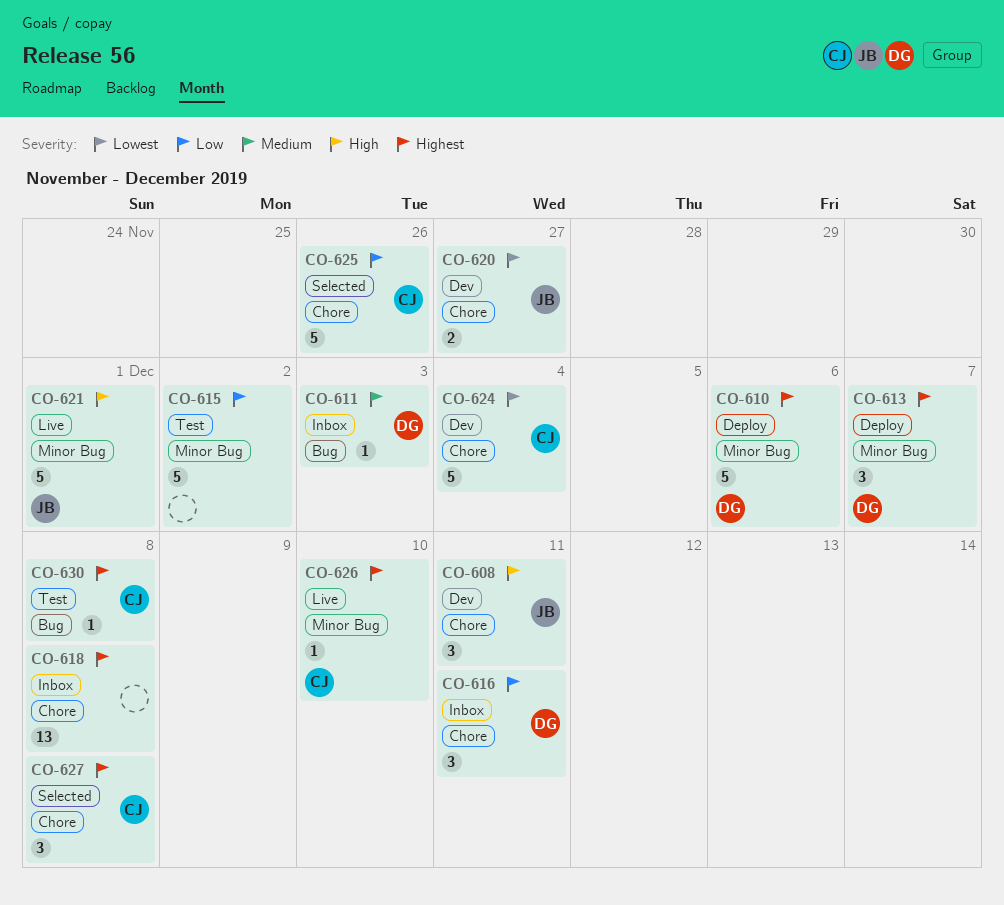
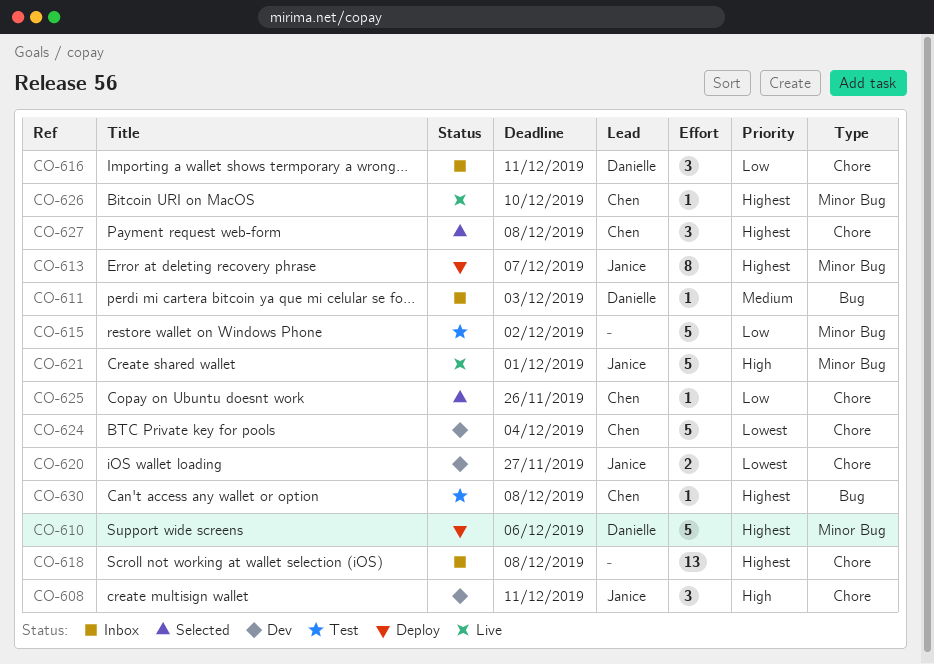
CO-613, owner: Danielle -> Janice
CO-613, estimate: 3 -> 8
CO-625, estimate: 5 -> 1

